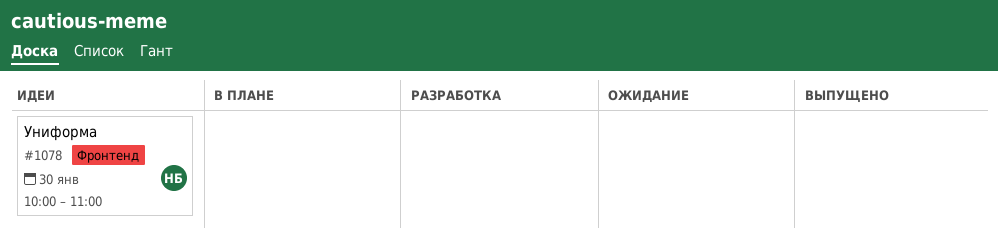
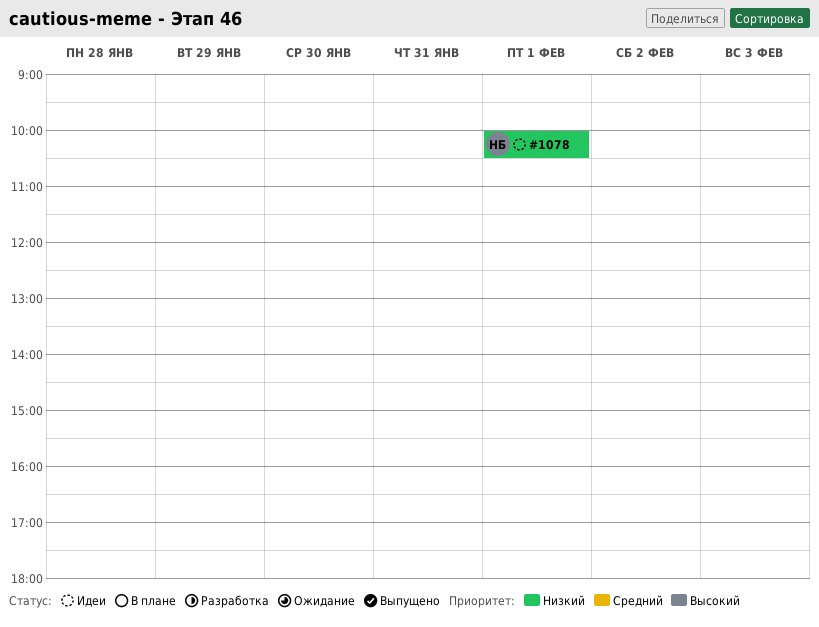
#1078, day: Jan 30 -> Feb 1
#1078, ends: 11:00 -> 10:30

